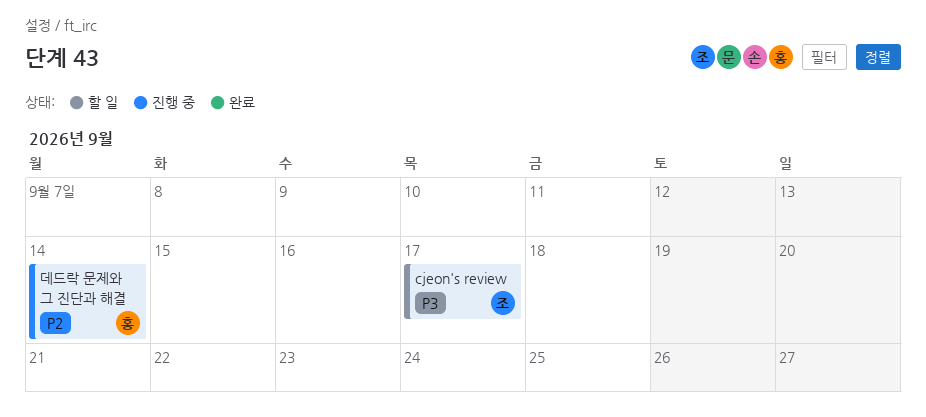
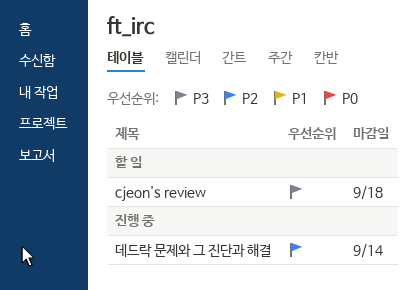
cjeon's review, due: Sep 17 -> Sep 18

